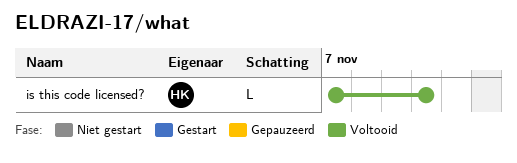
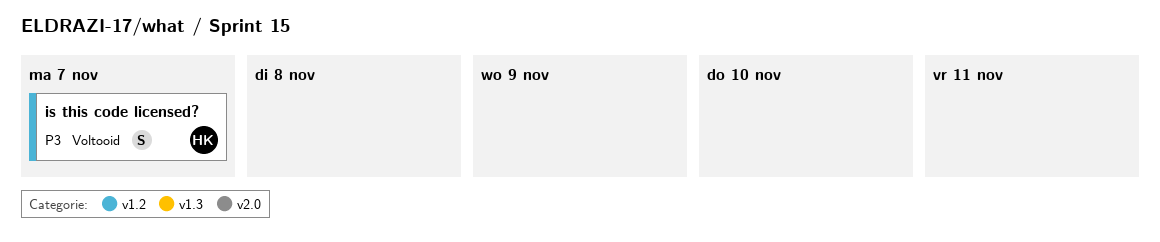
is this code licensed?, estimate: L -> S
is this code licensed?, due: Nov 10 -> Nov 7

